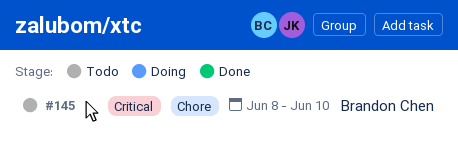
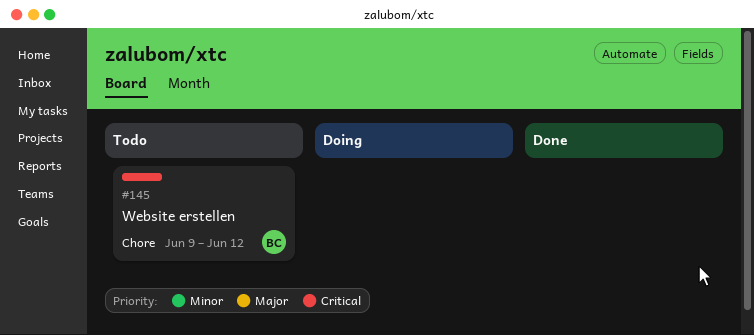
#145, start: Jun 8 -> Jun 9
#145, due: Jun 10 -> Jun 12

